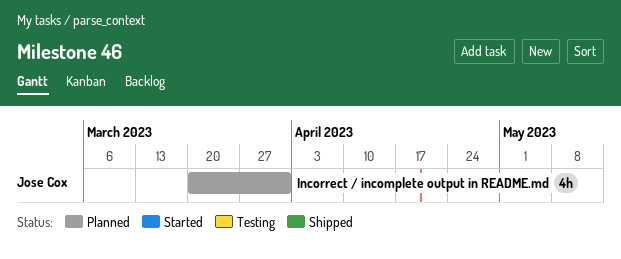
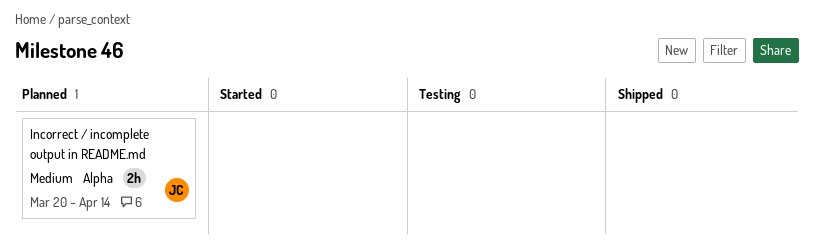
Incorrect / incomplete output in README.md, estimate: 4h -> 2h
Incorrect / incomplete output in README.md, due: Mar 31 -> Apr 14

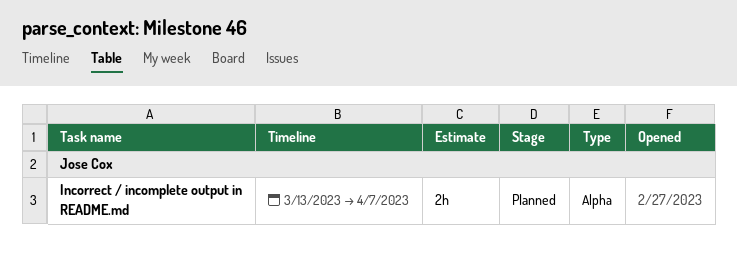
Incorrect / incomplete output in README.md, start: Mar 20 -> Mar 13
Incorrect / incomplete output in README.md, due: Apr 14 -> Apr 7

